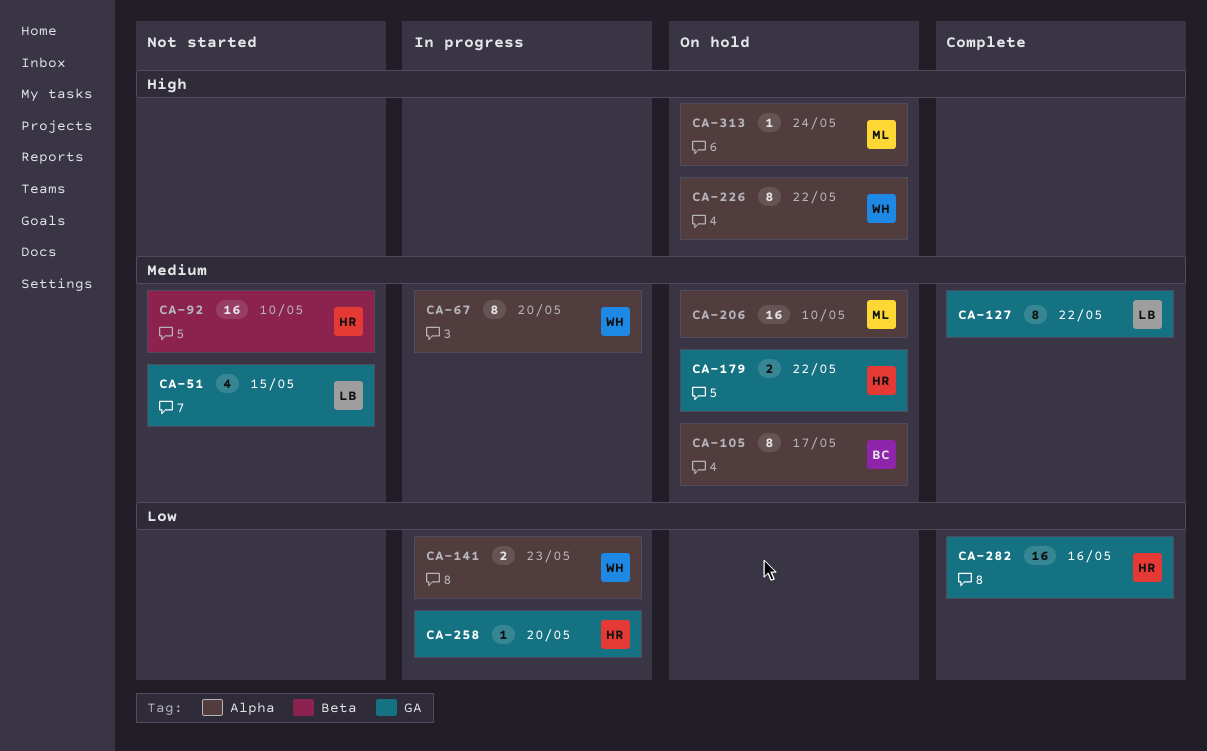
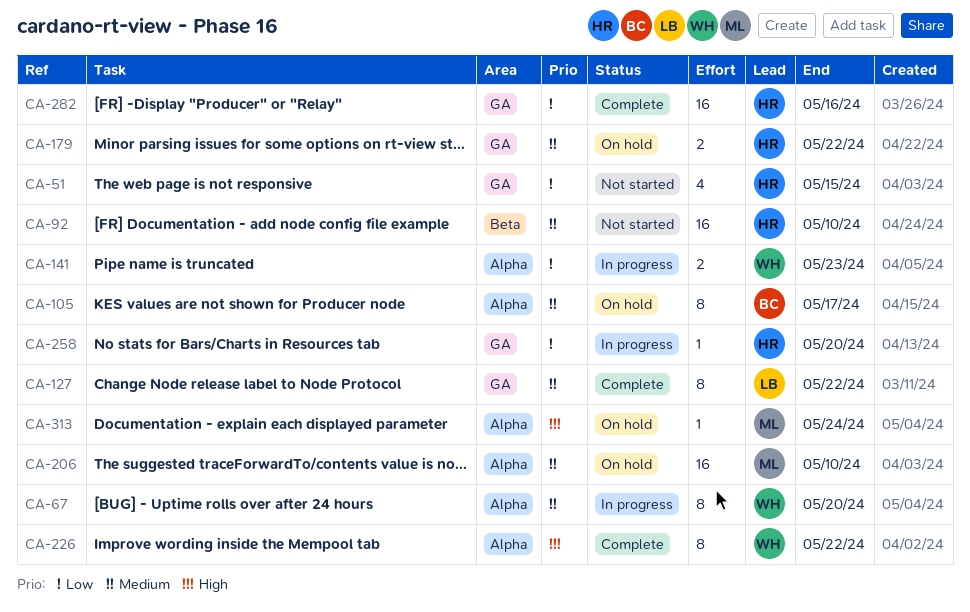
CA-51, owner: LB -> HR
CA-51, priority: Medium -> Low
CA-226, status: On hold -> Complete

